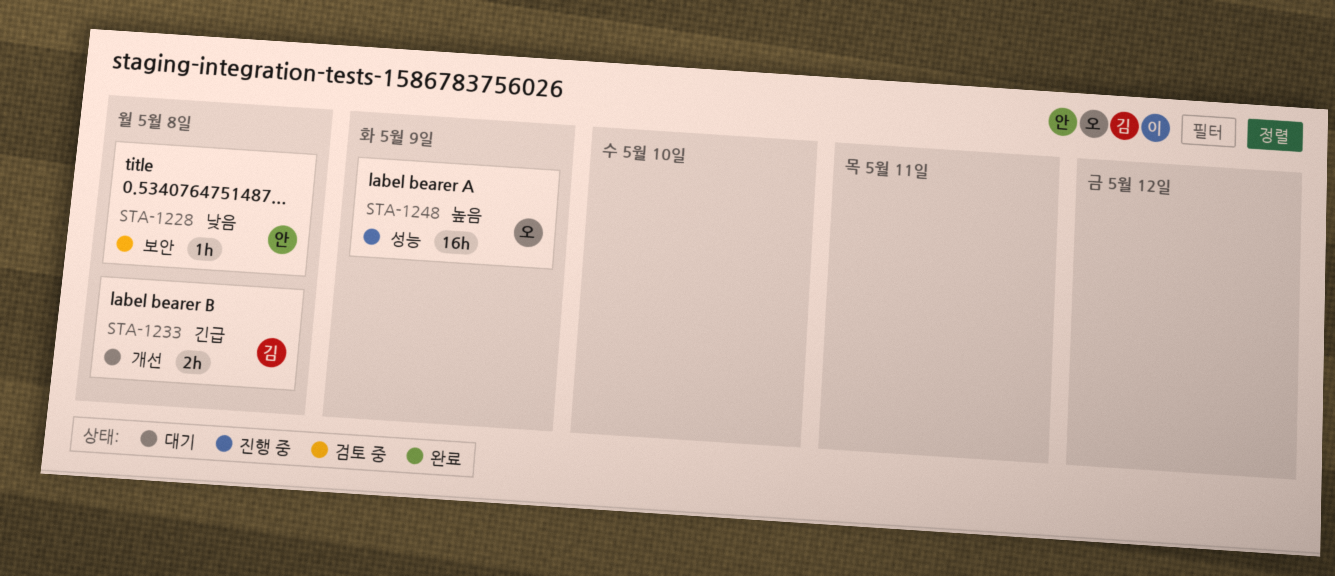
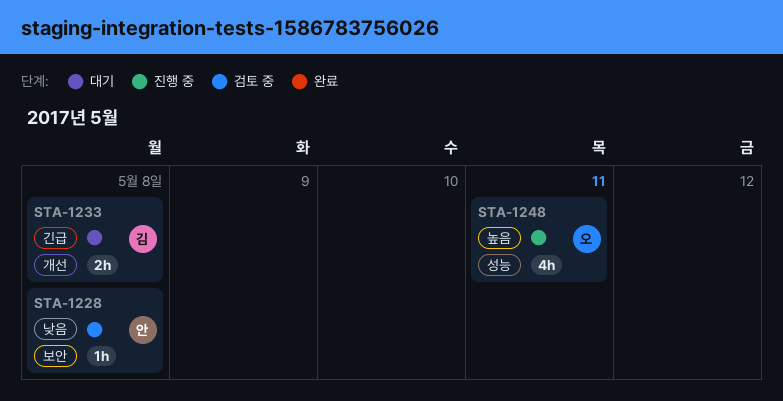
STA-1248, estimate: 16h -> 4h
STA-1248, due: May 9 -> May 11

